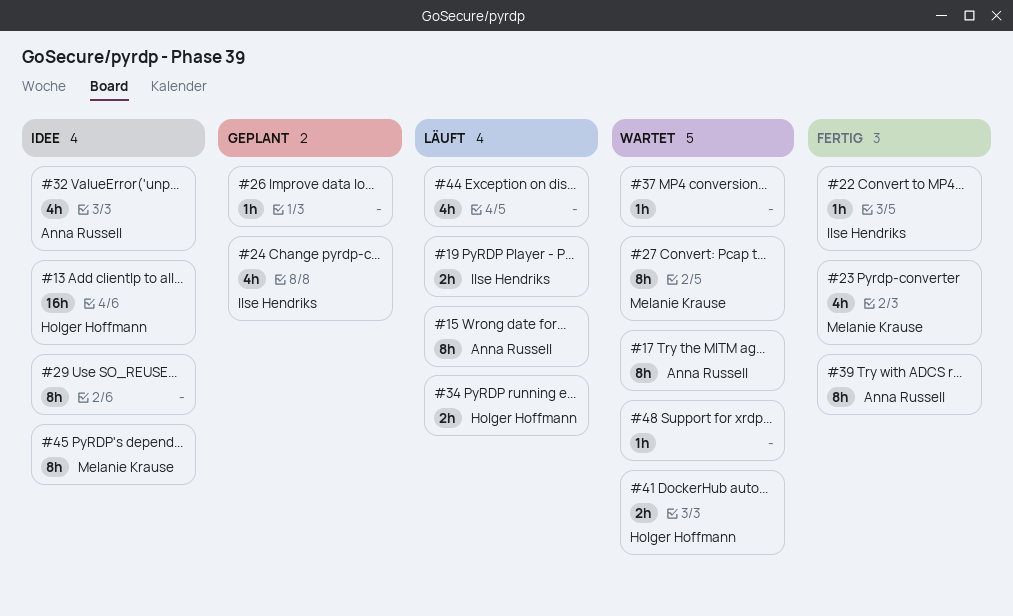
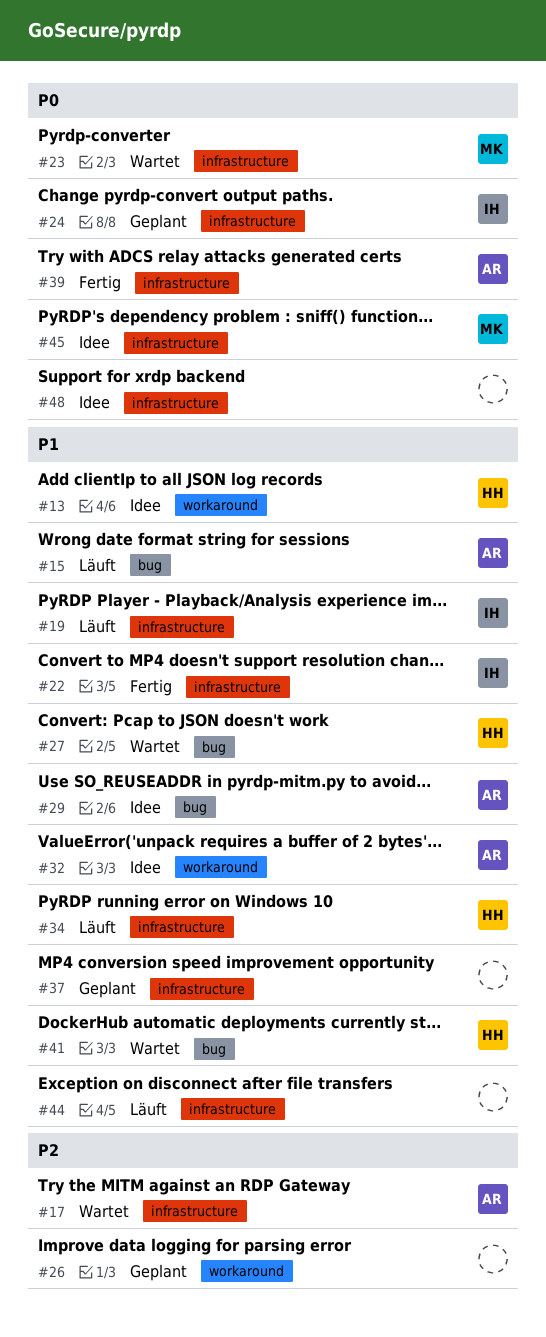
#23, status: Fertig -> Wartet
#27, owner: Melanie Krause -> Holger Hoffmann
#29, owner: none -> Anna Russell
#37, status: Wartet -> Geplant
#48, status: Wartet -> Idee

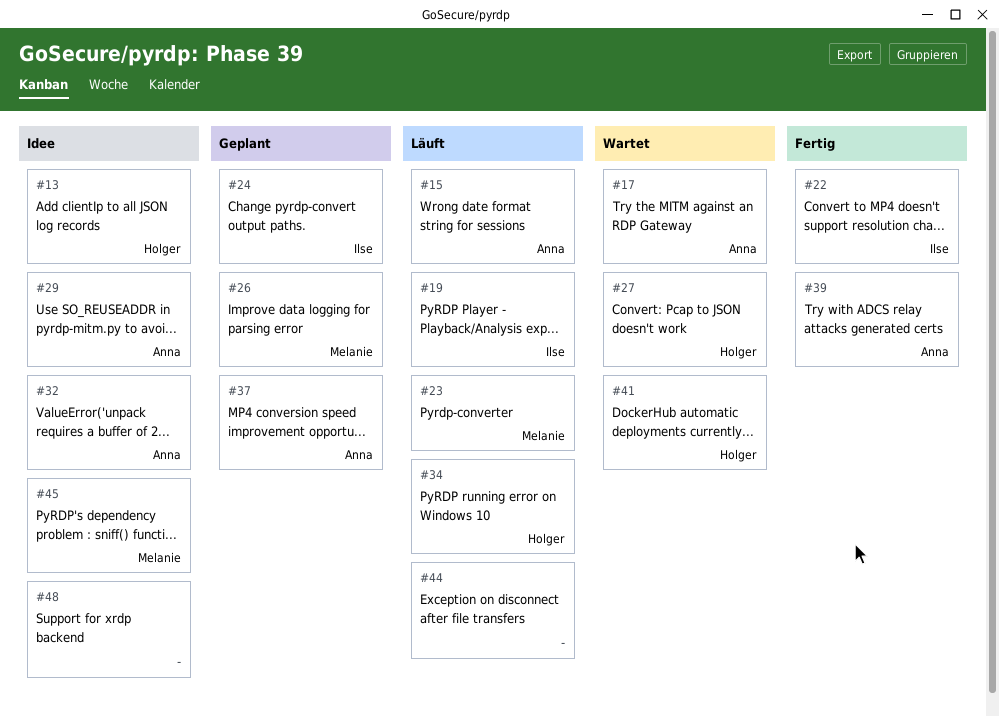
#23, status: Wartet -> Läuft
#26, owner: none -> Melanie
#37, owner: none -> Anna

